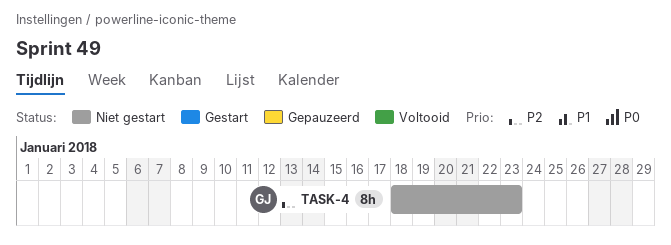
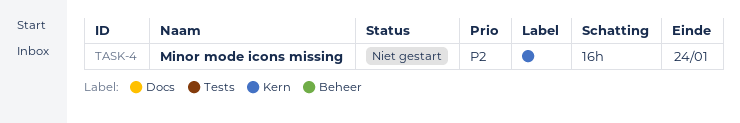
TASK-4, estimate: 8h -> 16h
TASK-4, due: Jan 23 -> Jan 24

